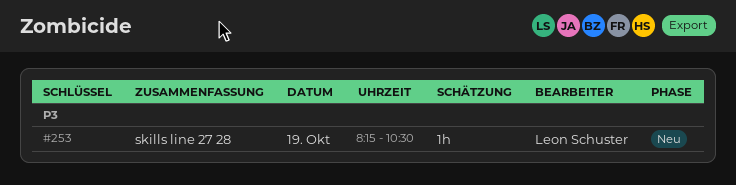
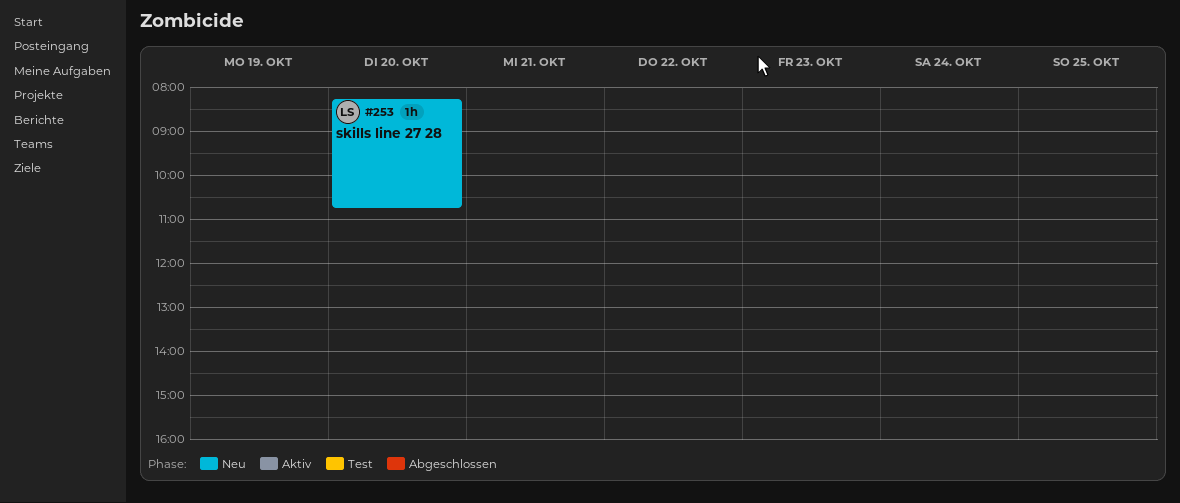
#253, day: Oct 19 -> Oct 20
#253, ends: 10:30 -> 10:45

